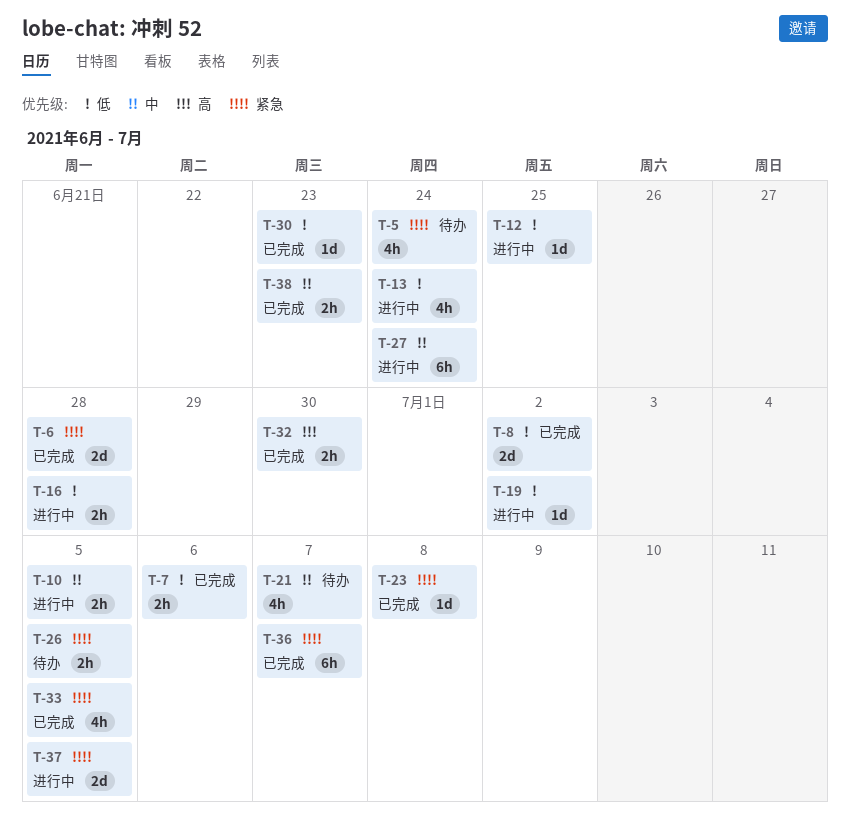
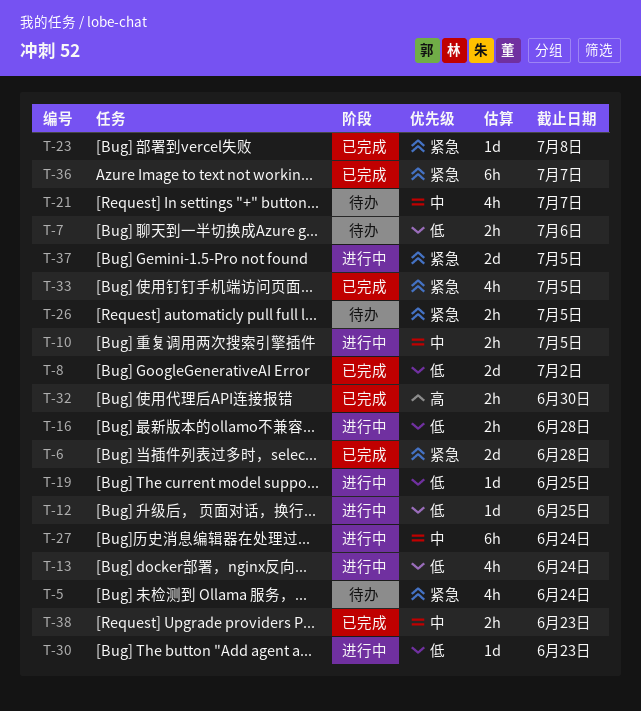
T-7, status: 已完成 -> 待办
T-19, due: Jul 2 -> Jun 25
T-30, status: 已完成 -> 进行中

